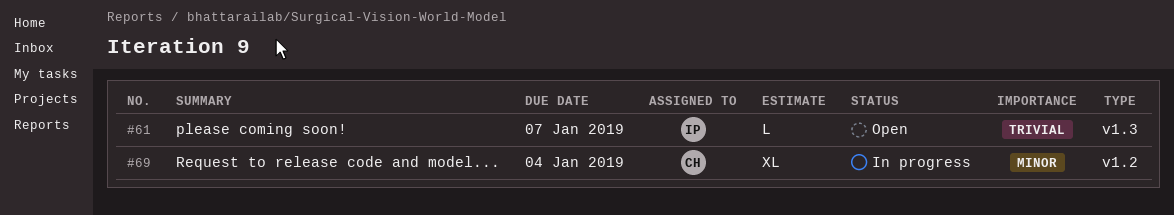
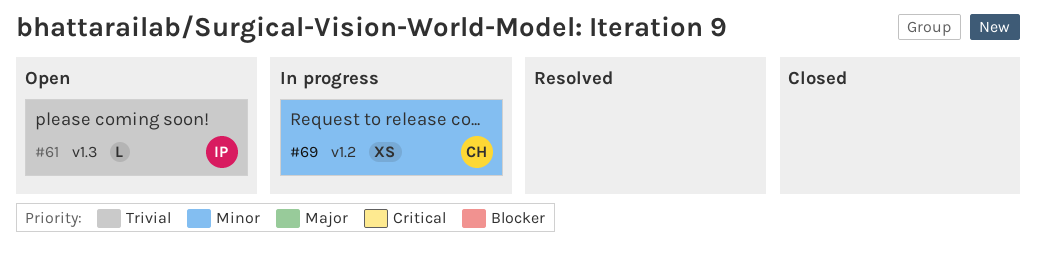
#69, estimate: XL -> XS

